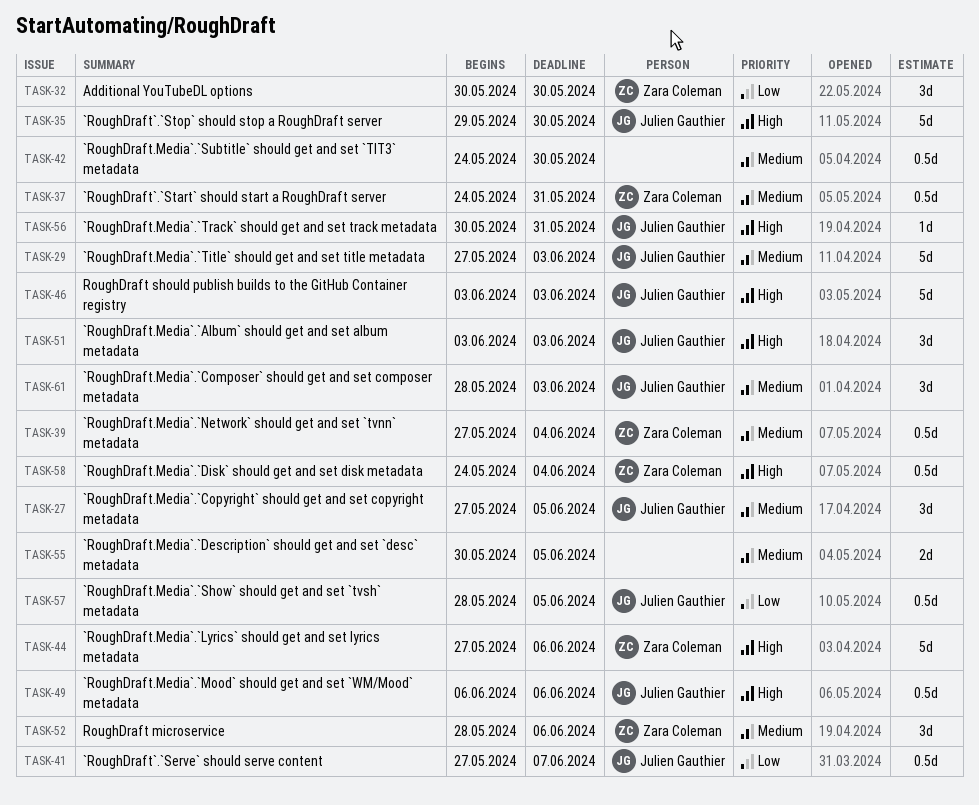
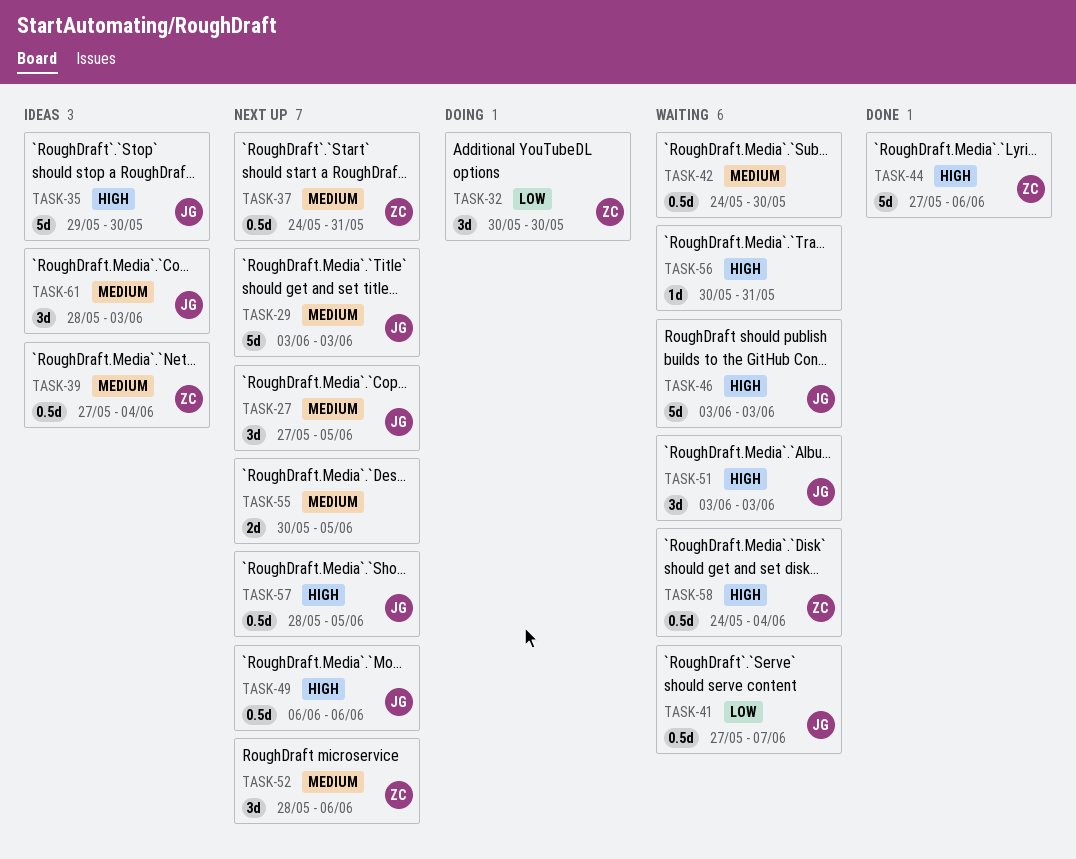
TASK-29, start: May 27 -> Jun 3
TASK-56, owner: Julien Gauthier -> none
TASK-57, priority: Low -> High

